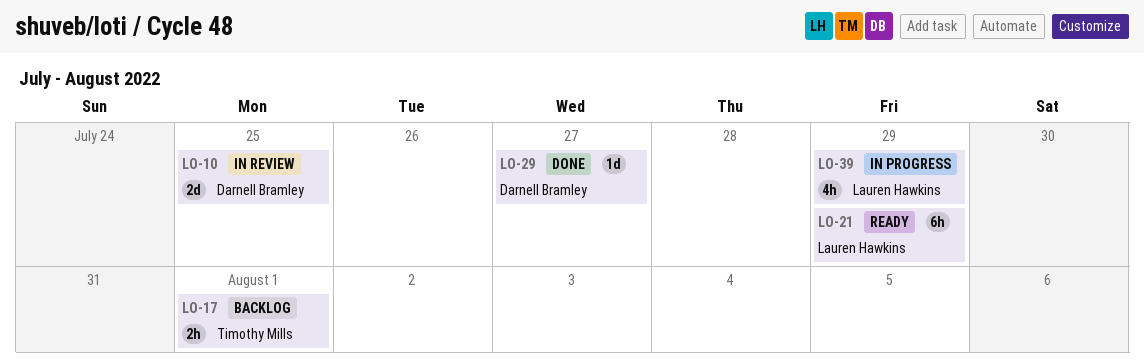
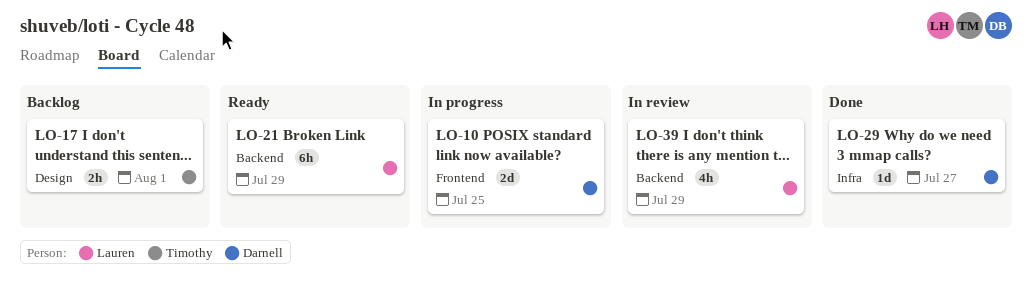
LO-10, status: In review -> In progress
LO-39, status: In progress -> In review

